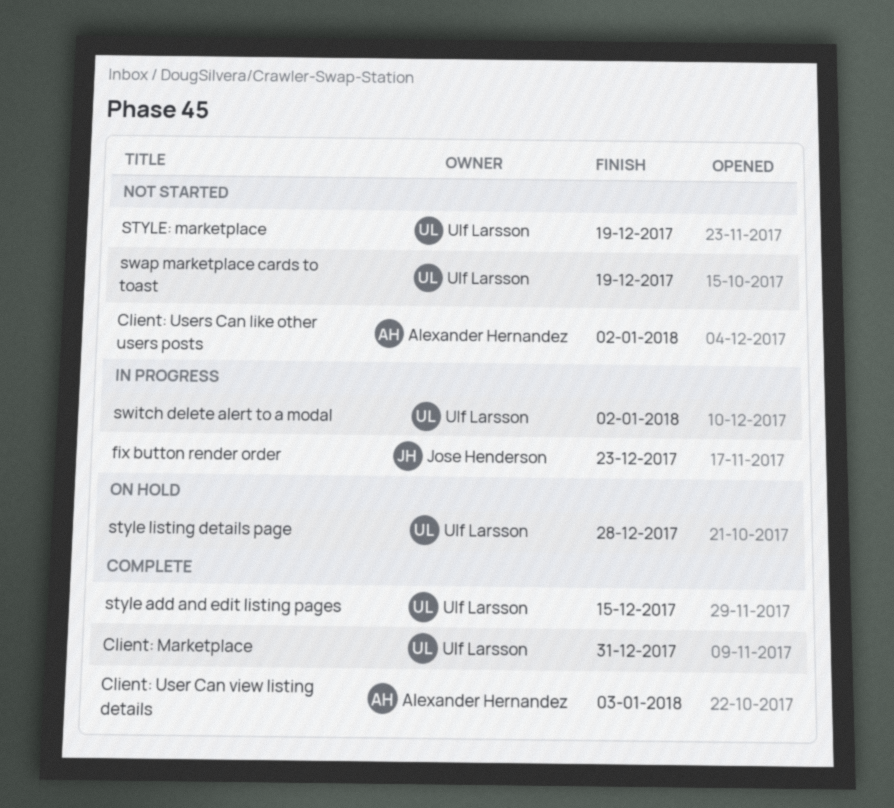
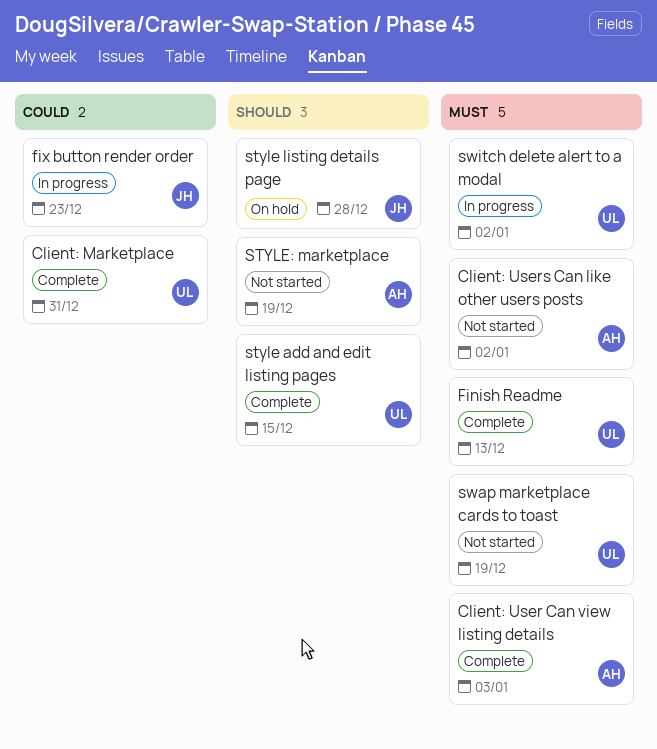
Finish Readme: none -> present
style listing details page, owner: Ulf Larsson -> Jose Henderson
STYLE: marketplace, owner: Ulf Larsson -> Alexander Hernandez

